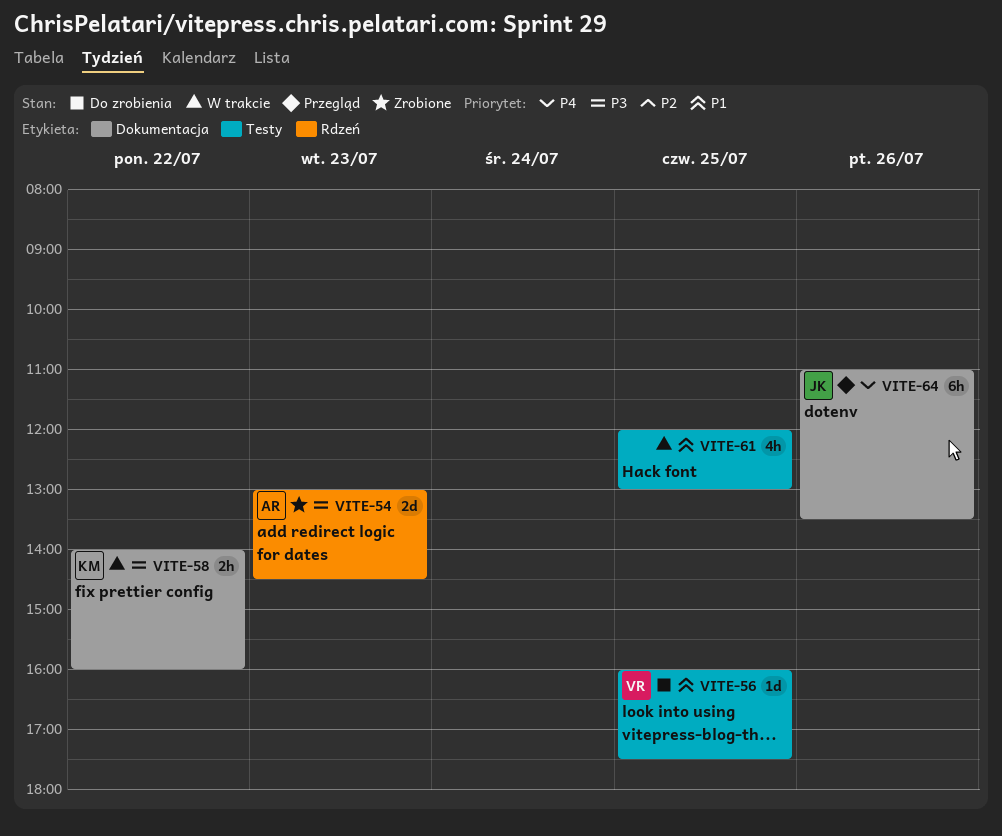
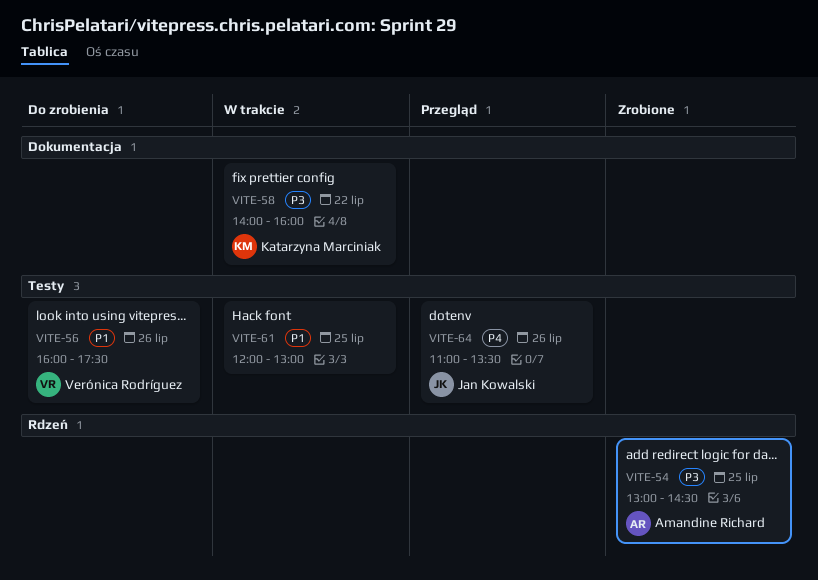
VITE-54, day: Jul 23 -> Jul 25
VITE-56, day: Jul 25 -> Jul 26
VITE-64, label: Dokumentacja -> Testy

